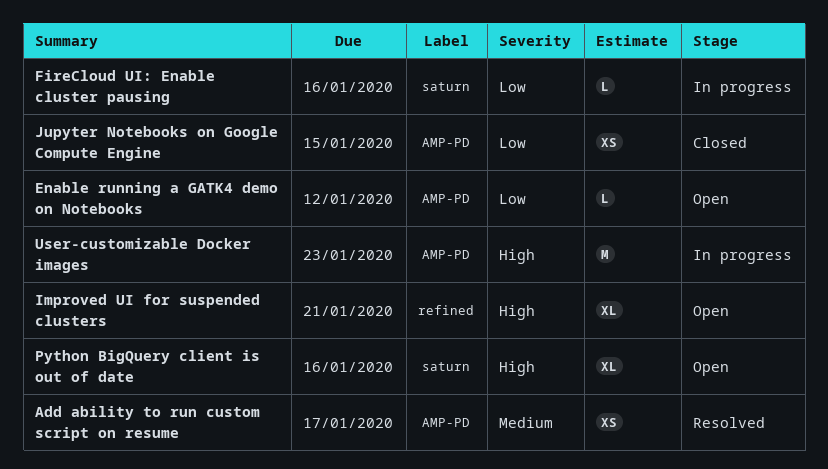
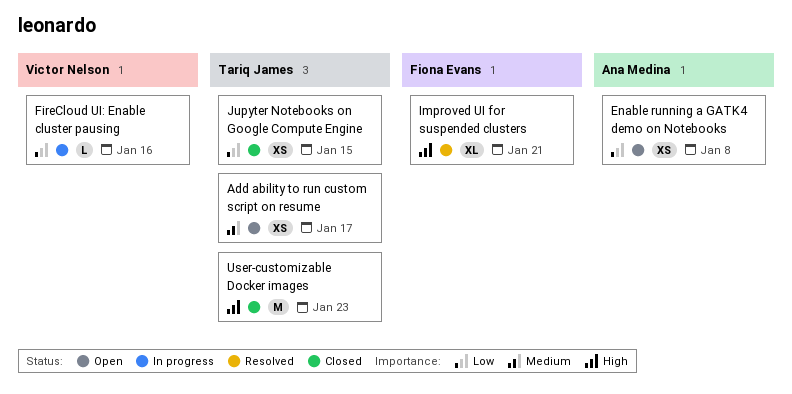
Add ability to run custom script on resume, status: Resolved -> Open
Enable running a GATK4 demo on Notebooks, estimate: L -> XS
Enable running a GATK4 demo on Notebooks, due: Jan 12 -> Jan 8
Improved UI for suspended clusters, status: Open -> Resolved
Python BigQuery client is out of date: present -> none
User-customizable Docker images, status: In progress -> Closed

